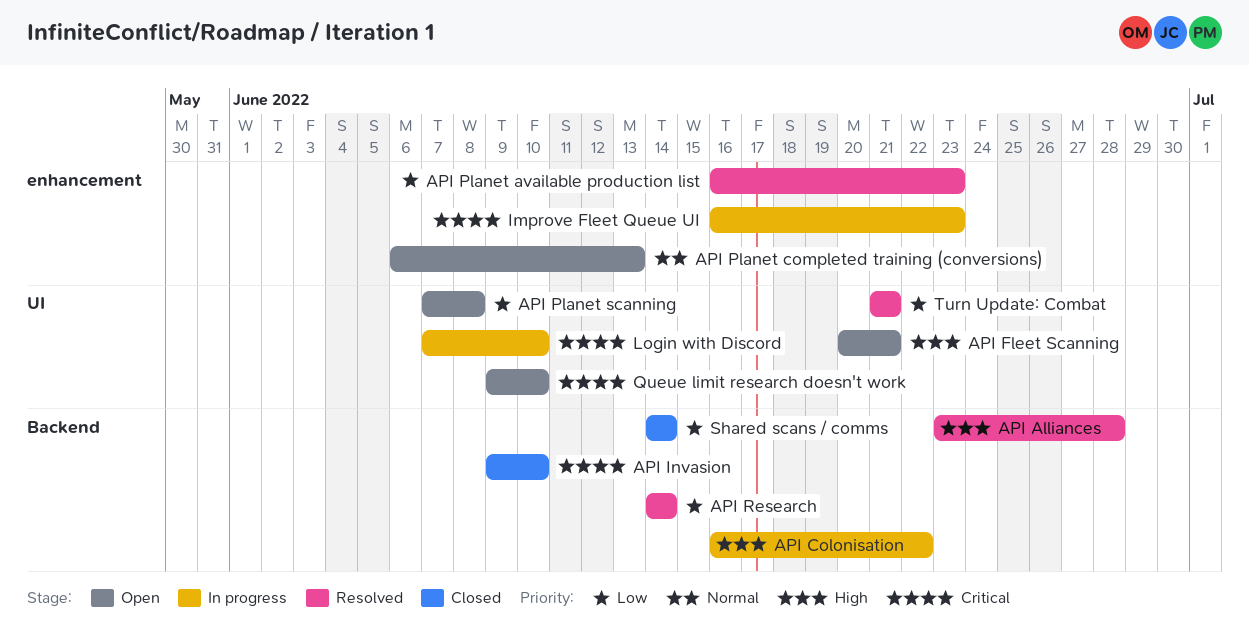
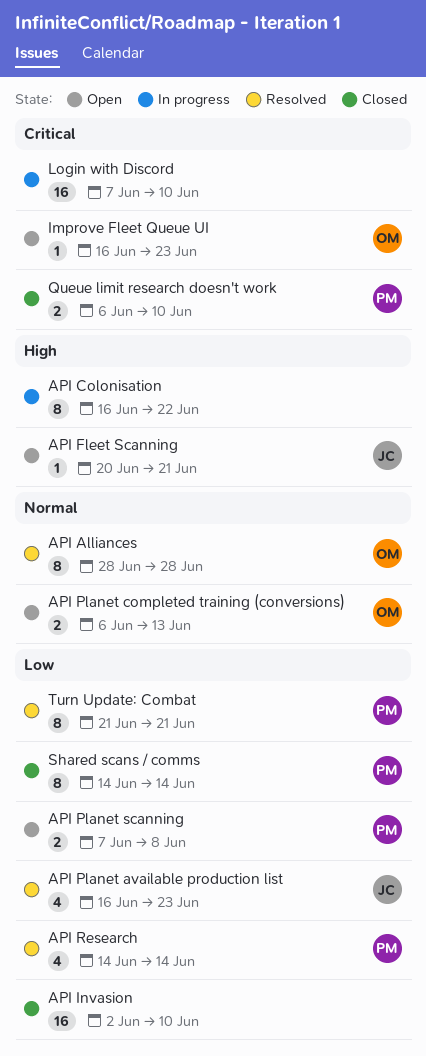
API Alliances, priority: High -> Normal
API Alliances, start: Jun 23 -> Jun 28
API Invasion, priority: Critical -> Low
API Invasion, start: Jun 9 -> Jun 2
Improve Fleet Queue UI, status: In progress -> Open
Queue limit research doesn't work, status: Open -> Closed
Queue limit research doesn't work, start: Jun 9 -> Jun 6

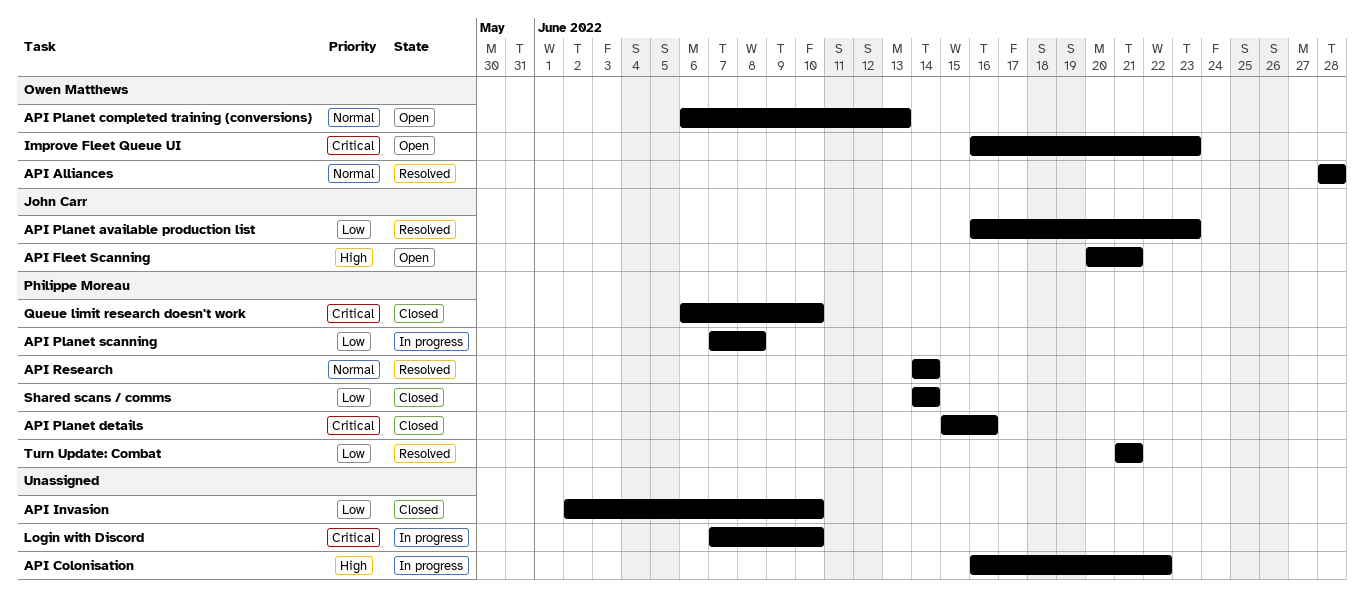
API Planet details: none -> present
API Planet scanning, status: Open -> In progress
API Research, priority: Low -> Normal

